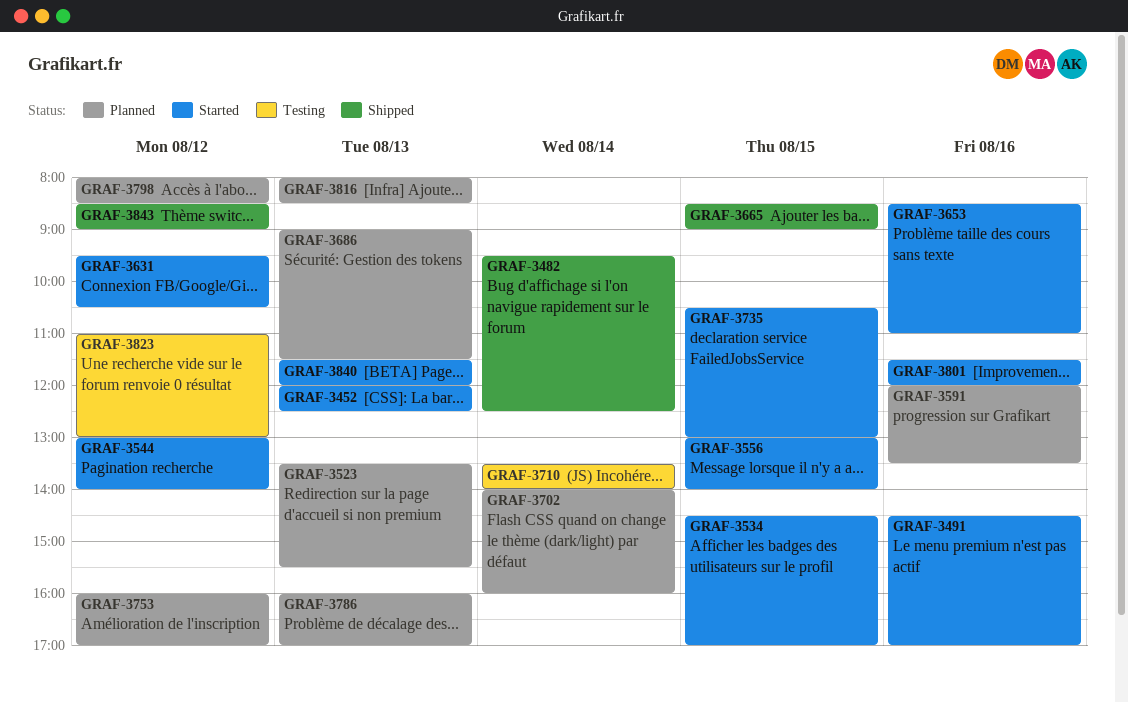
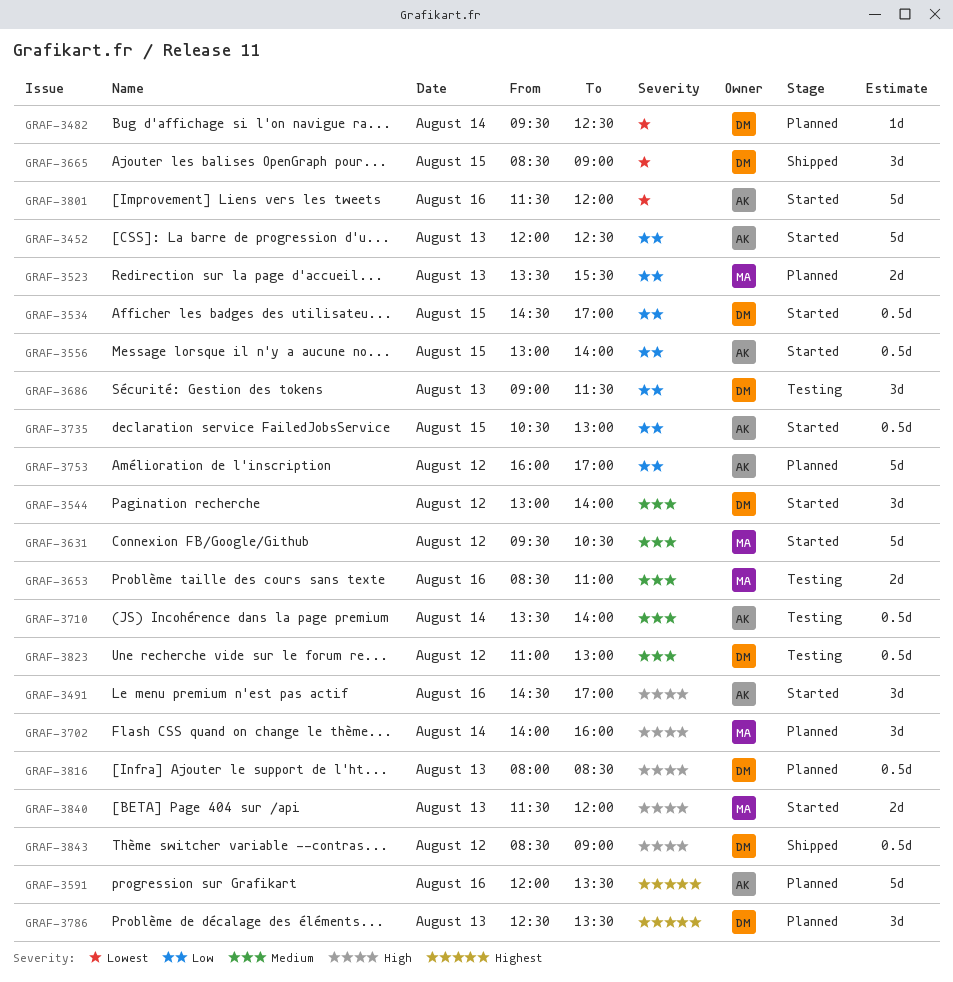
GRAF-3482, status: Shipped -> Planned
GRAF-3653, status: Started -> Testing
GRAF-3686, status: Planned -> Testing
GRAF-3786, begins: 16:00 -> 12:30
GRAF-3786, ends: 17:00 -> 13:30
GRAF-3798: present -> none

